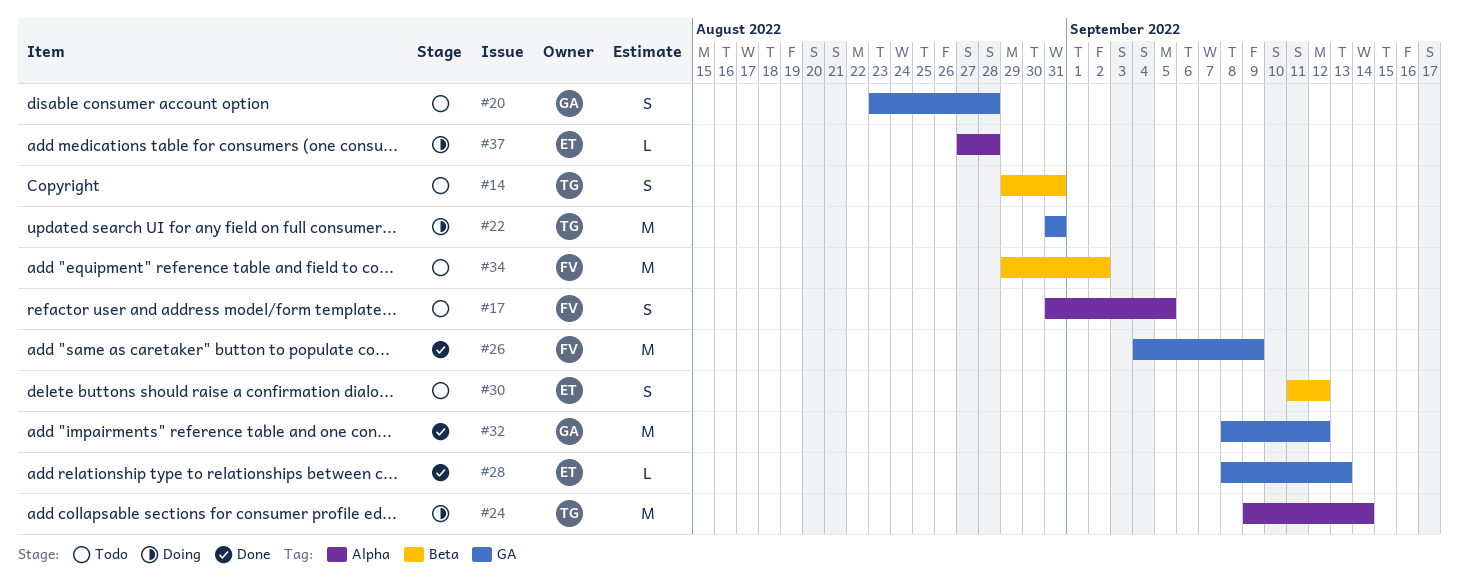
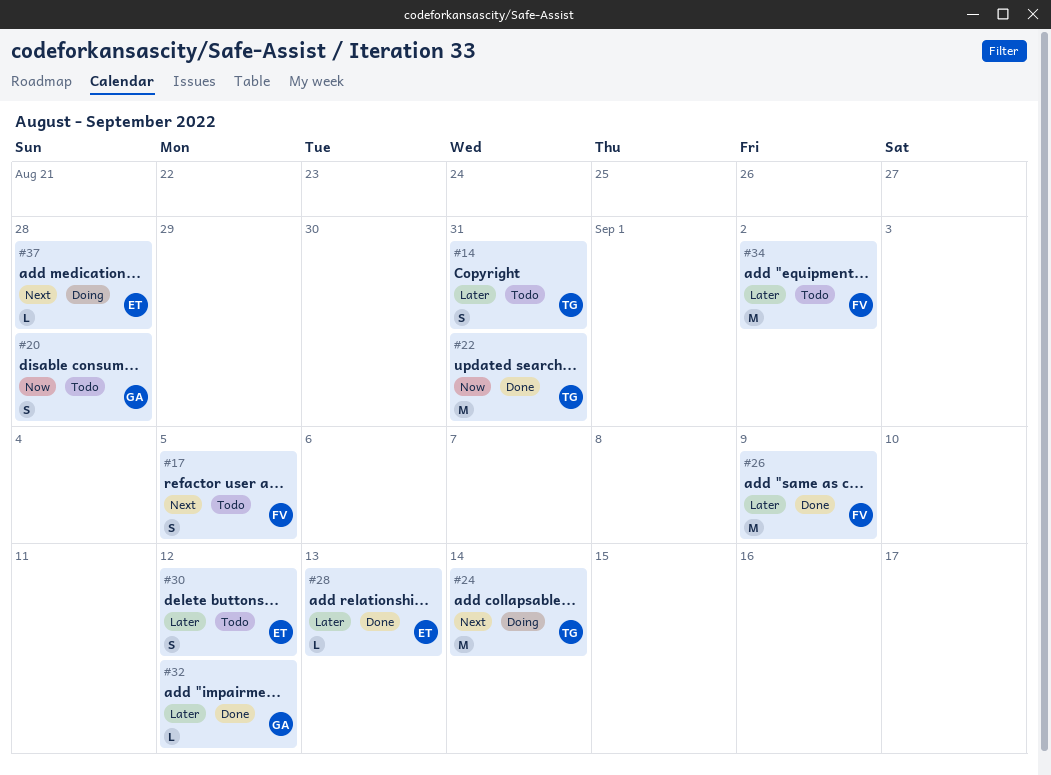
#22, status: Doing -> Done
#32, estimate: M -> L

